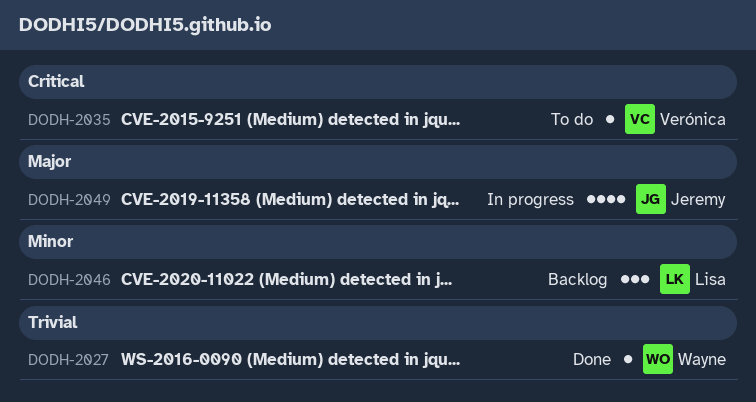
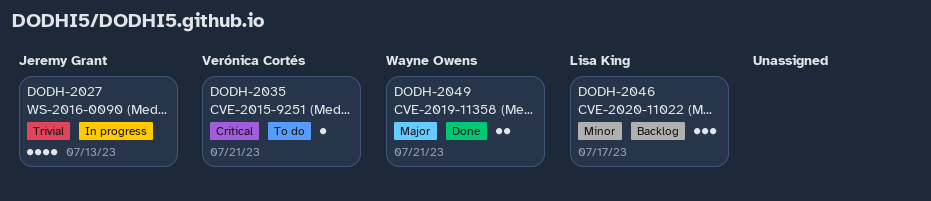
DODH-2027, status: Done -> In progress
DODH-2027, owner: Wayne Owens -> Jeremy Grant
DODH-2027, estimate: 1 -> 4
DODH-2049, status: In progress -> Done
DODH-2049, owner: Jeremy Grant -> Wayne Owens
DODH-2049, estimate: 4 -> 2

